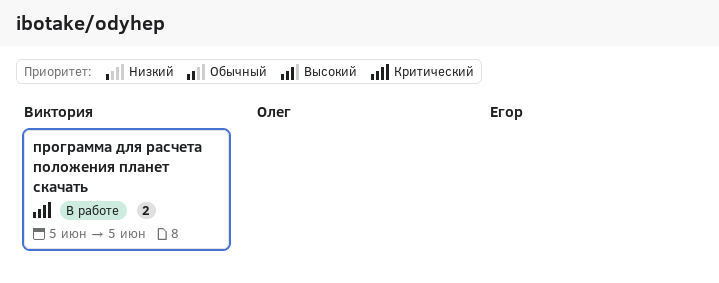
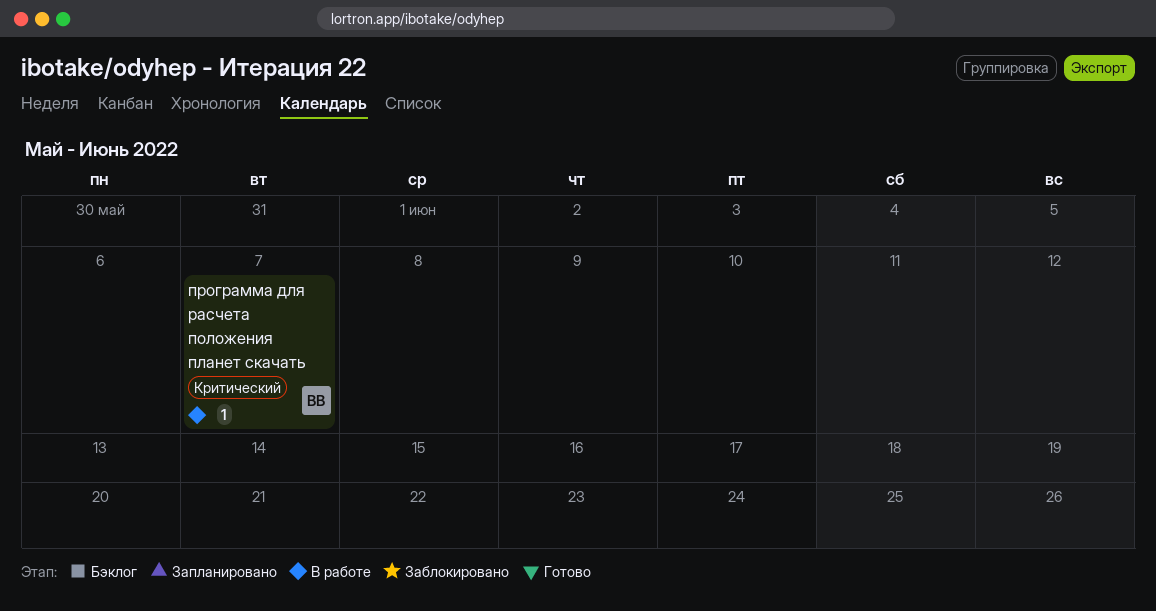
программа для расчета положения планет скачать, estimate: 2 -> 1
программа для расчета положения планет скачать, due: Jun 5 -> Jun 7

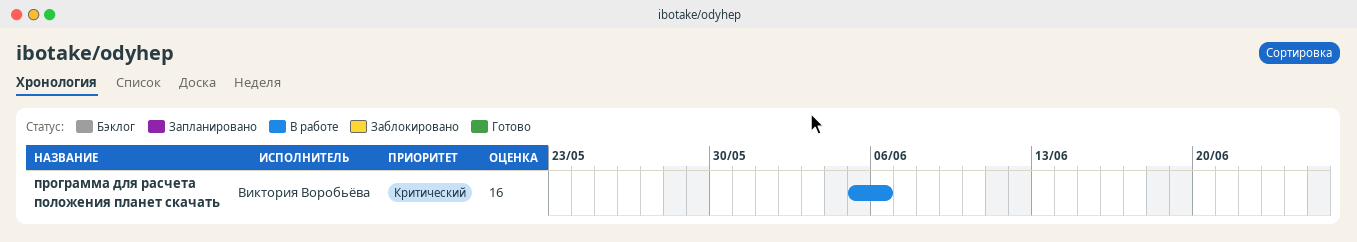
программа для расчета положения планет скачать, estimate: 1 -> 16
программа для расчета положения планет скачать, due: Jun 7 -> Jun 6

